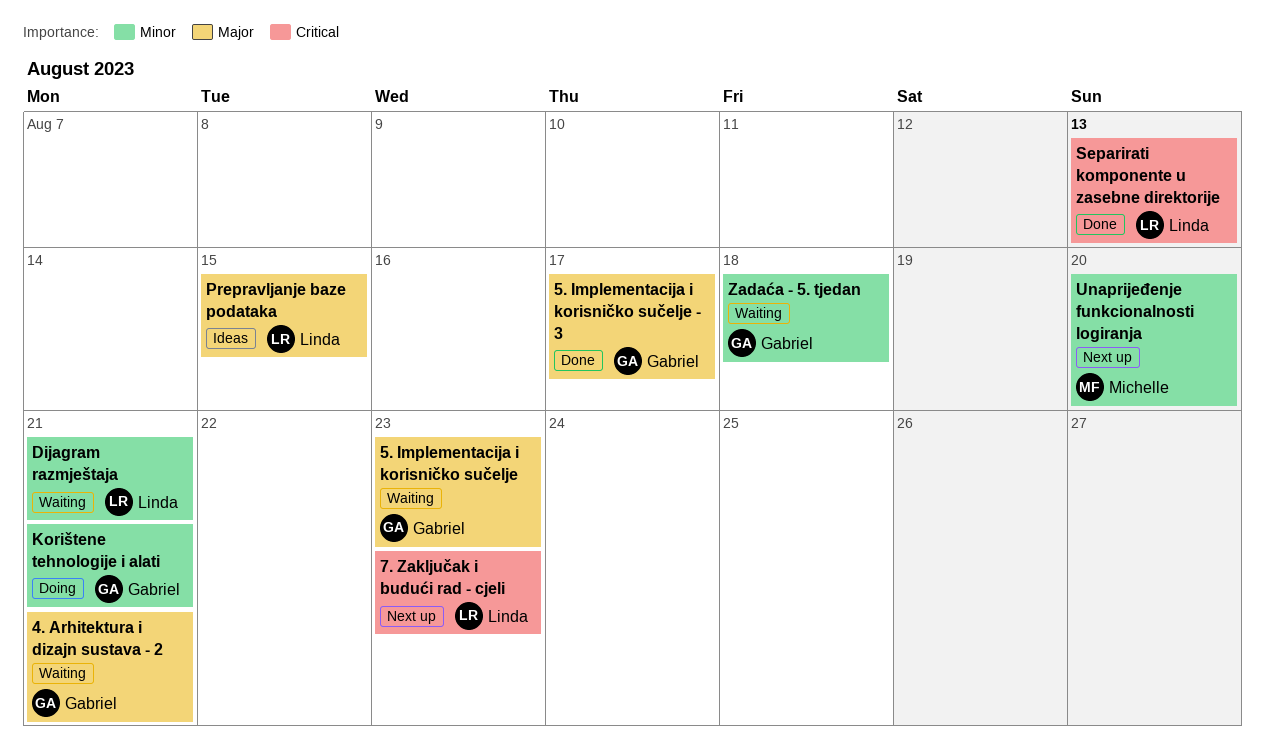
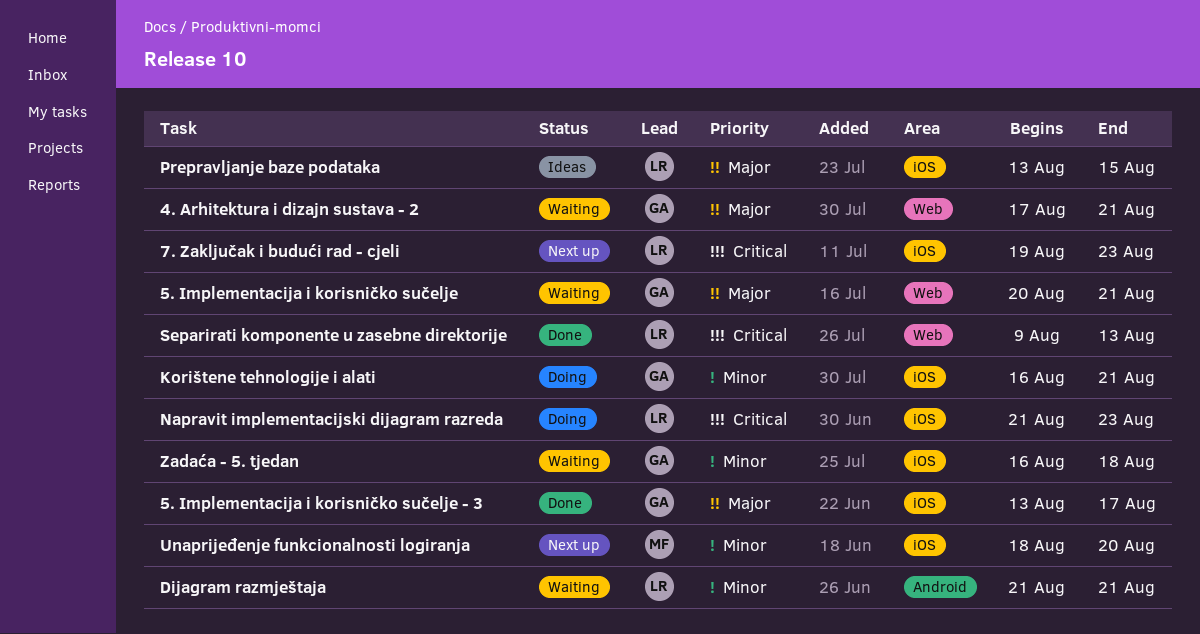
5. Implementacija i korisničko sučelje, due: Aug 23 -> Aug 21
Napravit implementacijski dijagram razreda: none -> present

